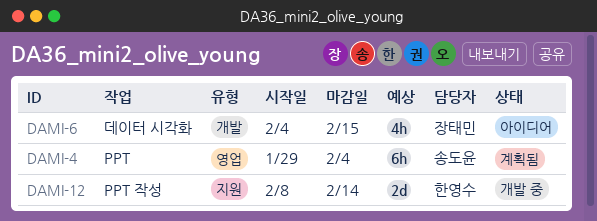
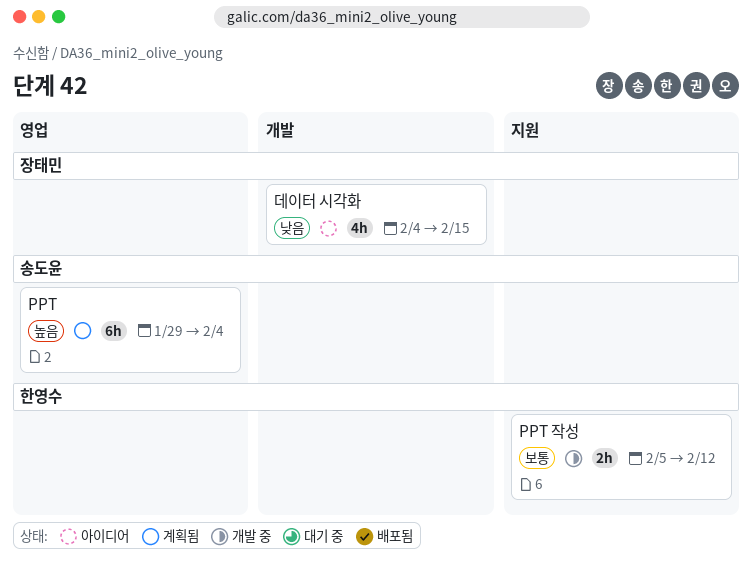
PPT 작성, estimate: 2d -> 2h
PPT 작성, start: Feb 8 -> Feb 5
PPT 작성, due: Feb 14 -> Feb 12

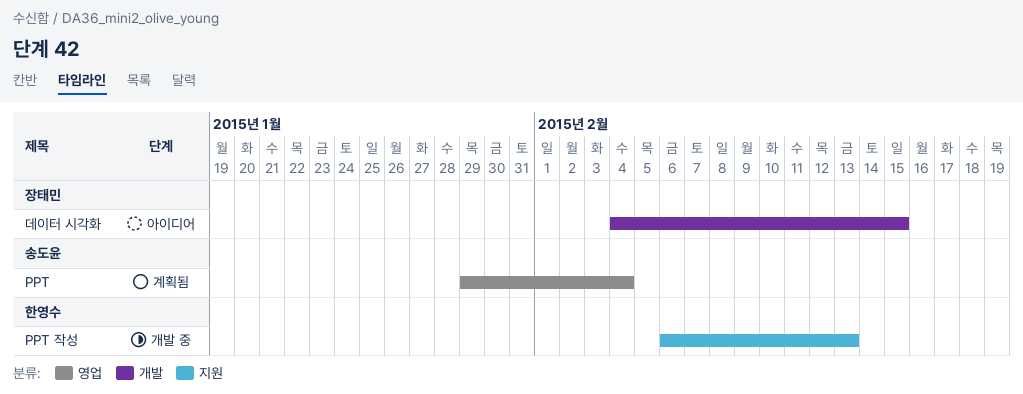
PPT 작성, start: Feb 5 -> Feb 6
PPT 작성, due: Feb 12 -> Feb 13

